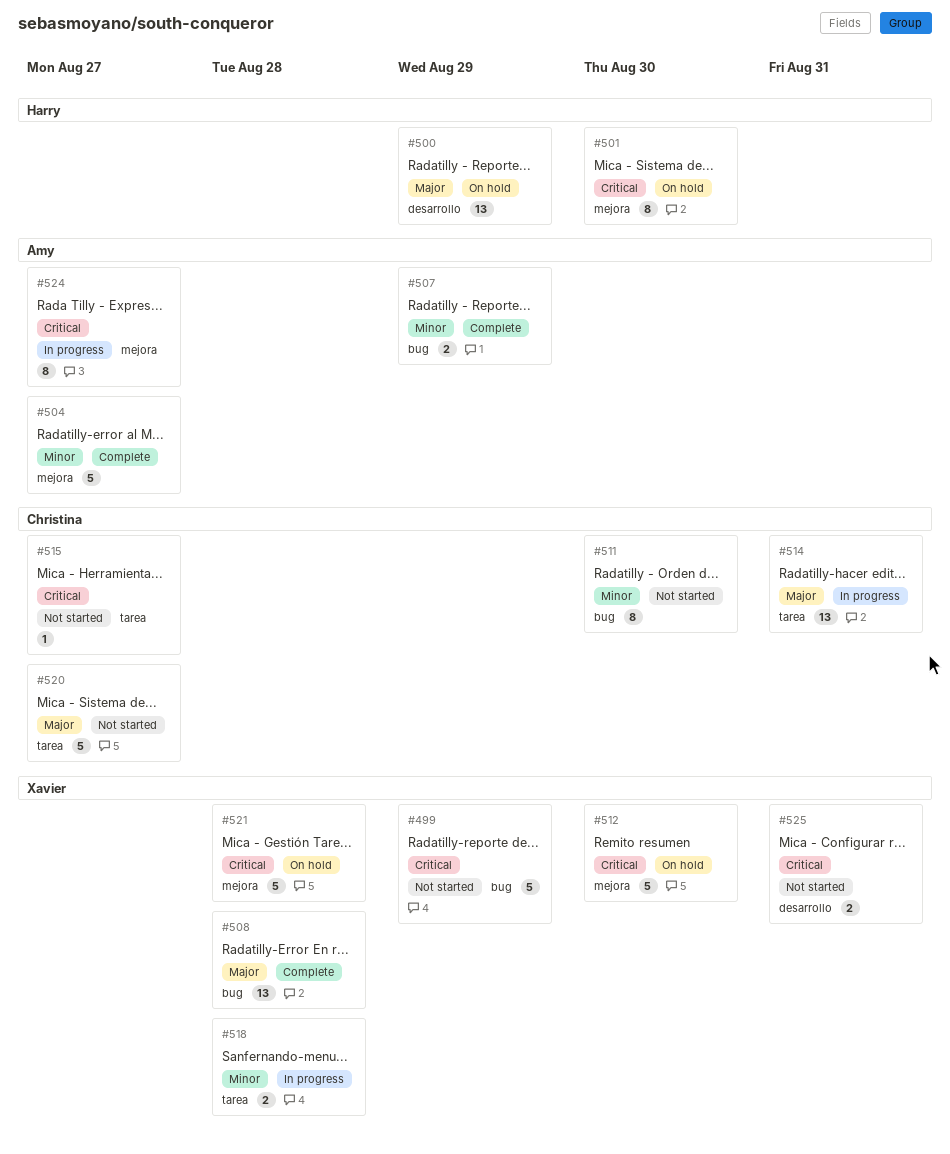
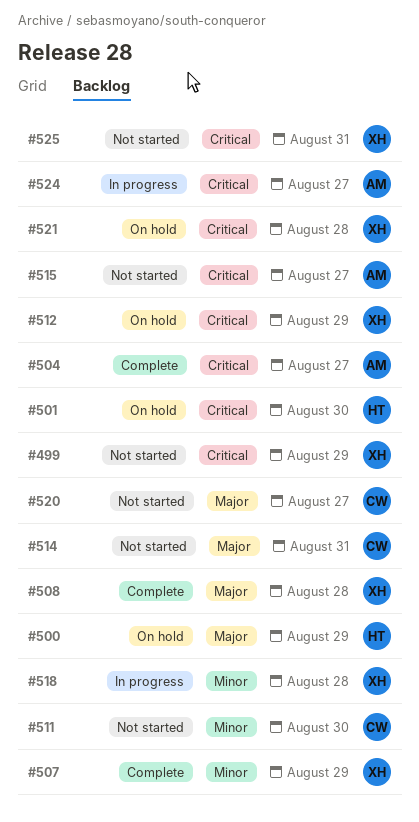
#504, priority: Minor -> Critical
#507, owner: Amy -> Xavier
#512, due: Aug 30 -> Aug 29
#514, status: In progress -> Not started
#515, owner: Christina -> Amy

